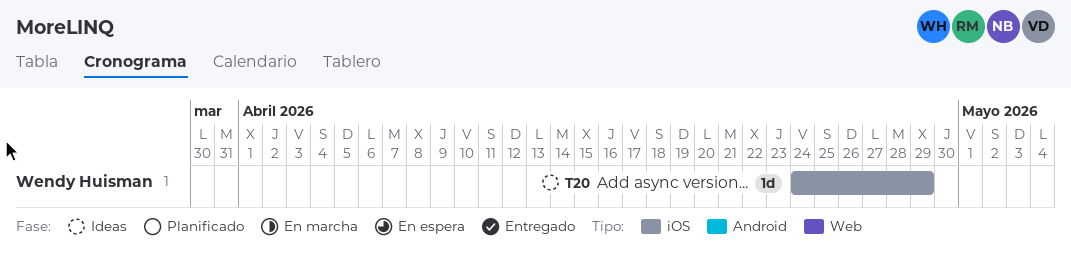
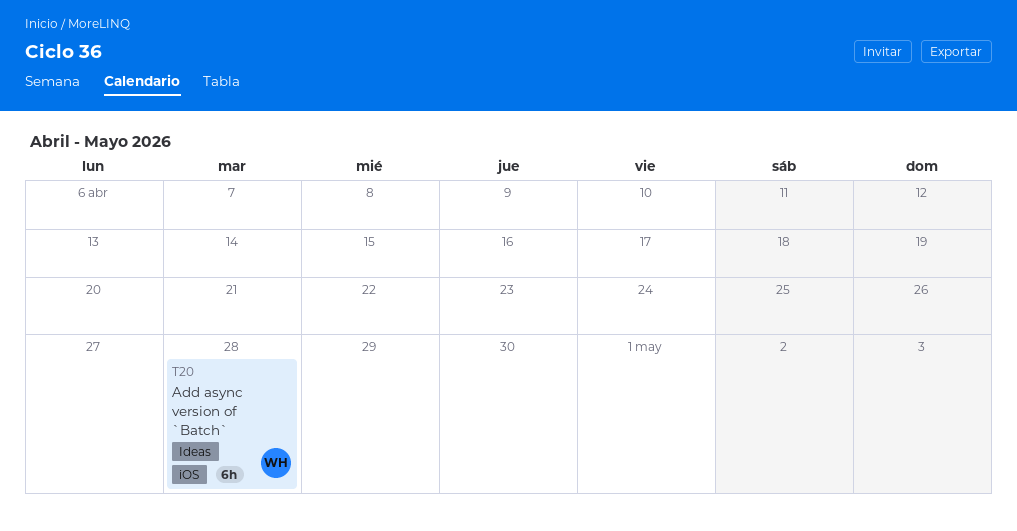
T20, estimate: 1d -> 6h
T20, due: Apr 29 -> Apr 28

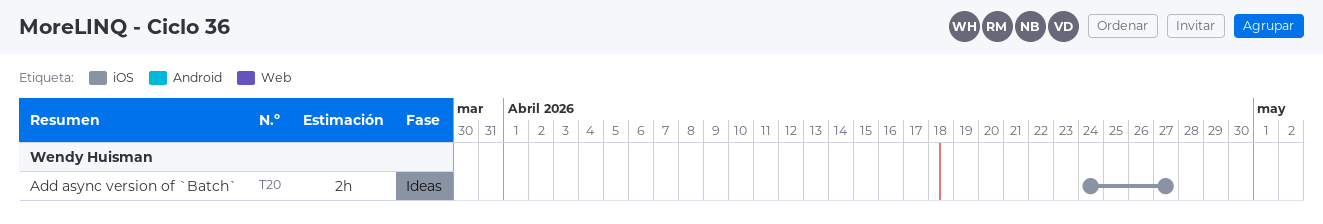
T20, estimate: 6h -> 2h
T20, due: Apr 28 -> Apr 27

